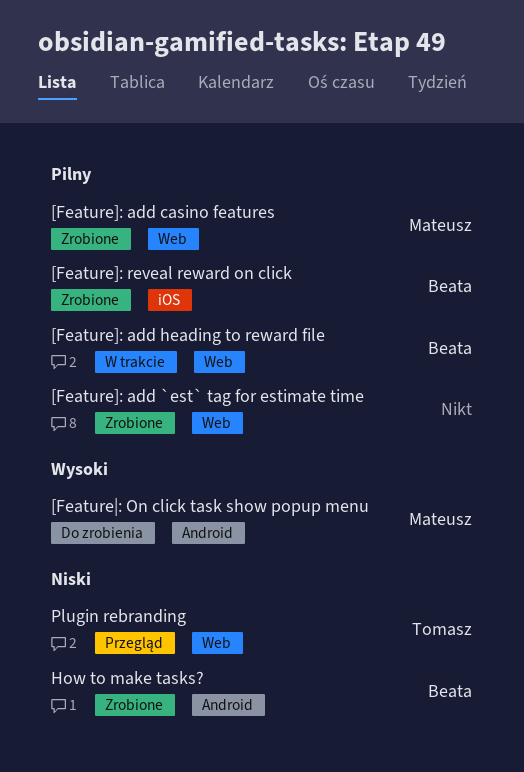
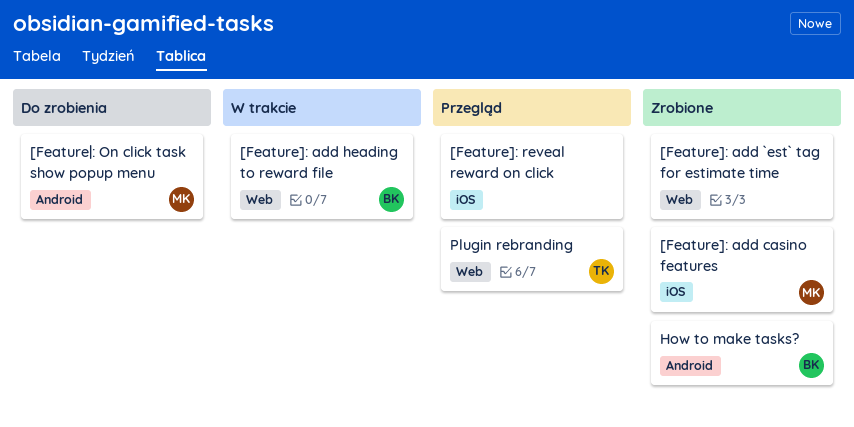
[Feature]: add casino features, label: Web -> iOS
[Feature]: reveal reward on click, status: Zrobione -> Przegląd
[Feature]: reveal reward on click, owner: Beata -> none

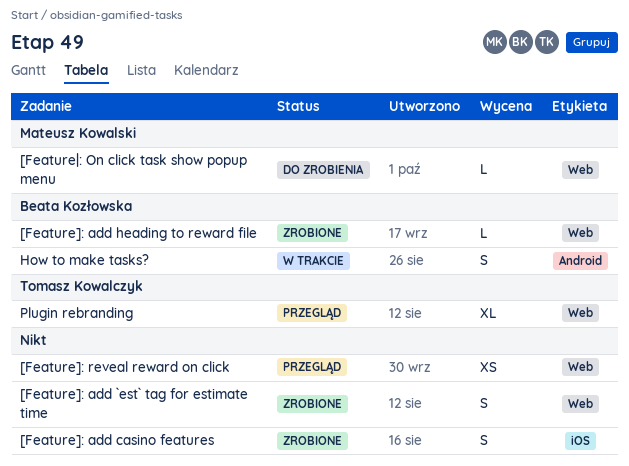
[Feature]: add casino features, owner: Mateusz Kowalski -> none
[Feature]: add heading to reward file, status: W trakcie -> Zrobione
[Feature]: reveal reward on click, label: iOS -> Web
[Feature|: On click task show popup menu, label: Android -> Web
How to make tasks?, status: Zrobione -> W trakcie

